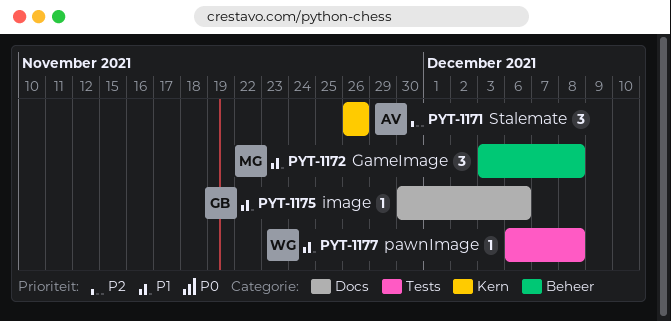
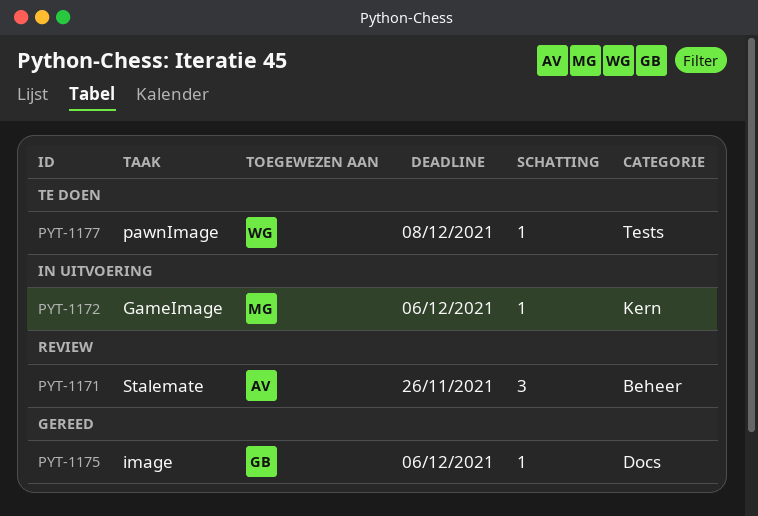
PYT-1171, label: Kern -> Beheer
PYT-1172, label: Beheer -> Kern
PYT-1172, estimate: 3 -> 1
PYT-1172, due: Dec 8 -> Dec 6

